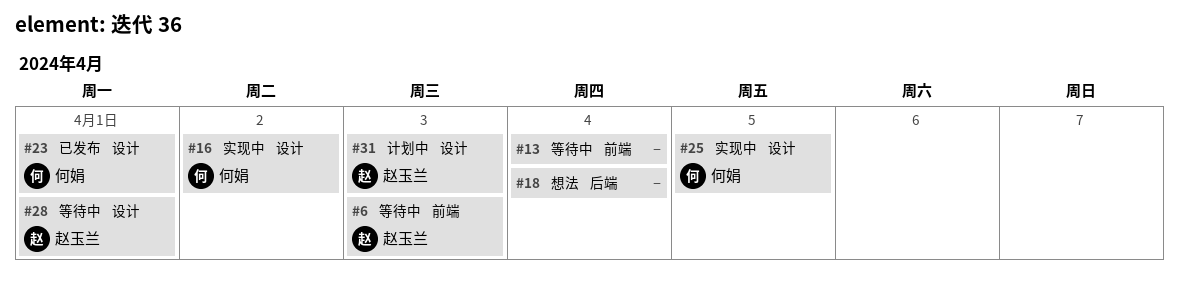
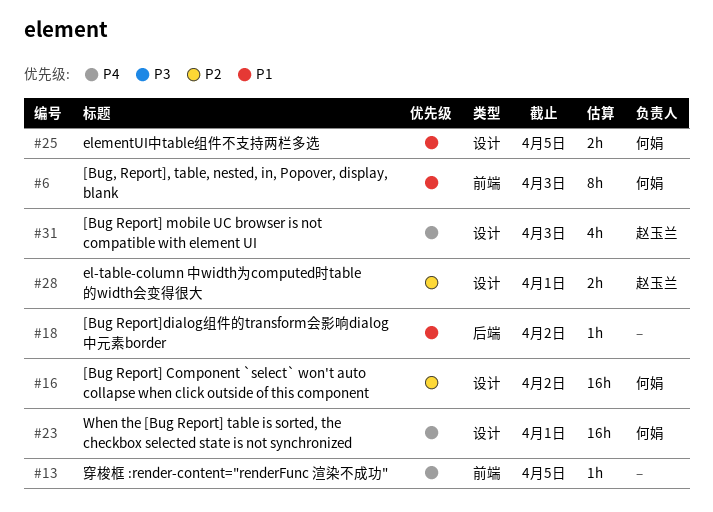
#6, owner: 赵玉兰 -> 何娟
#13, due: Apr 4 -> Apr 5
#18, due: Apr 4 -> Apr 2

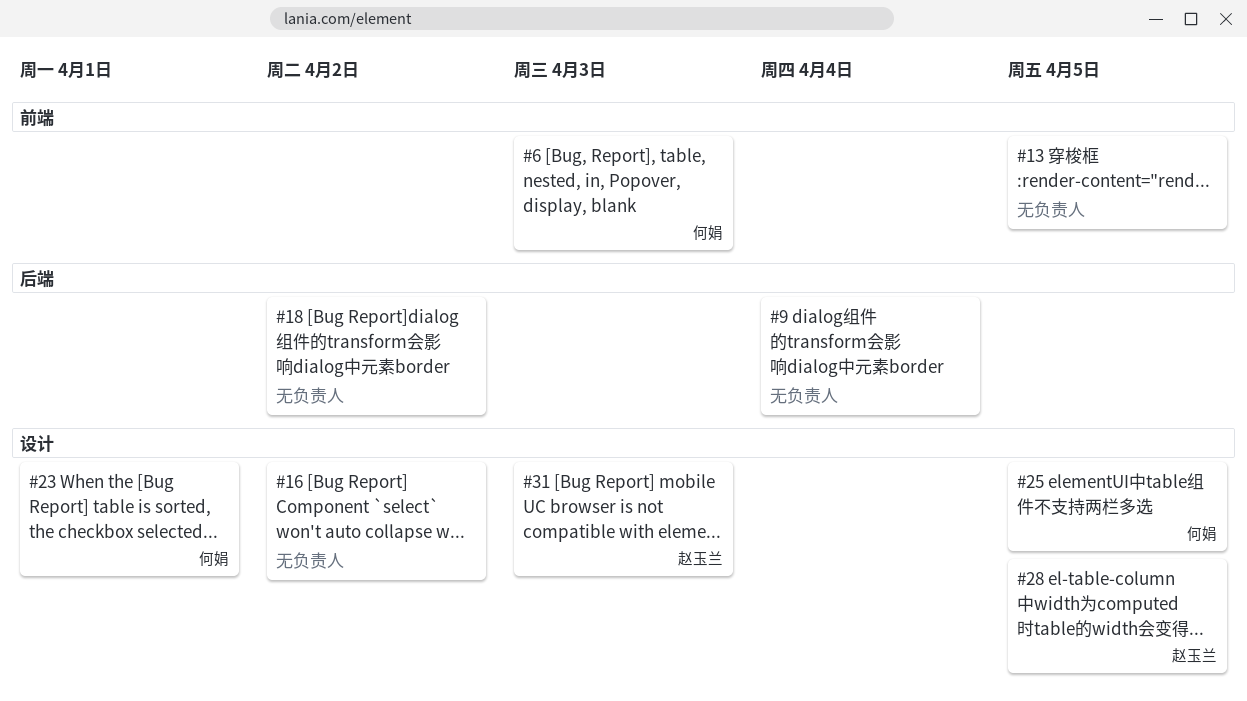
#9: none -> present
#16, owner: 何娟 -> none
#28, due: Apr 1 -> Apr 5

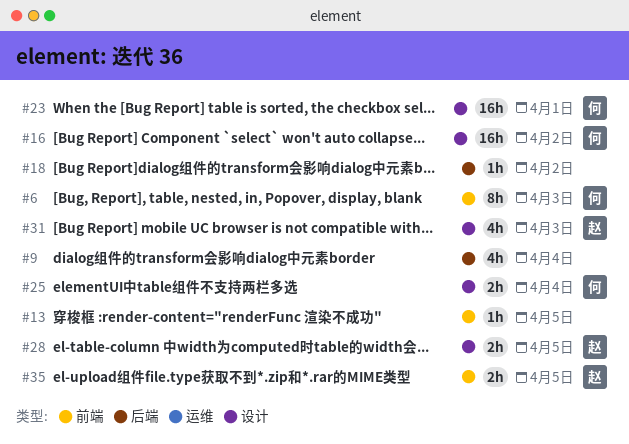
#16, owner: none -> 何娟
#25, due: Apr 5 -> Apr 4
#35: none -> present

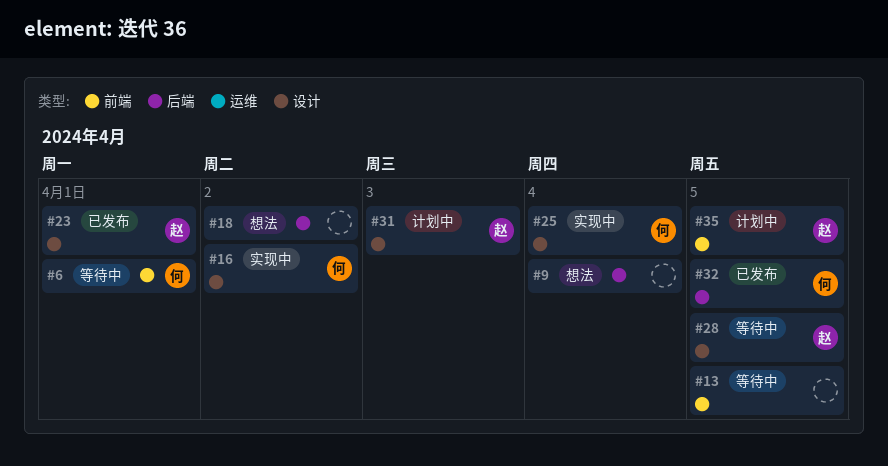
#6, due: Apr 3 -> Apr 1
#23, owner: 何 -> 赵
#32: none -> present

